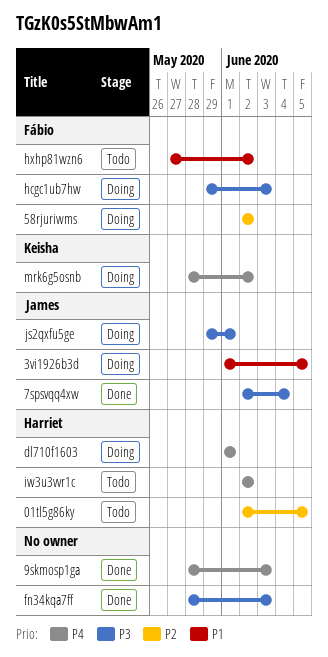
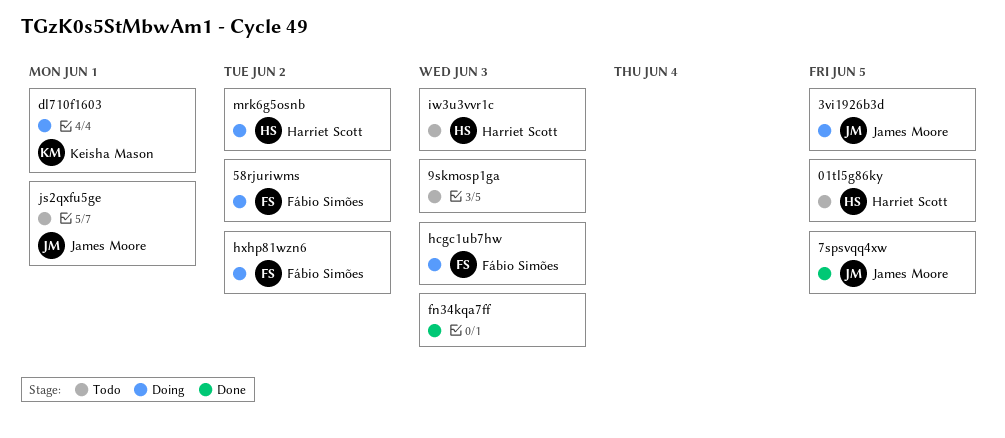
7spsvqq4xw, due: Jun 4 -> Jun 5
9skmosp1ga, status: Done -> Todo
dl710f1603, owner: Harriet Scott -> Keisha Mason
hxhp81wzn6, status: Todo -> Doing
iw3u3vvr1c, due: Jun 2 -> Jun 3
js2qxfu5ge, status: Doing -> Todo
mrk6g5osnb, owner: Keisha Mason -> Harriet Scott

